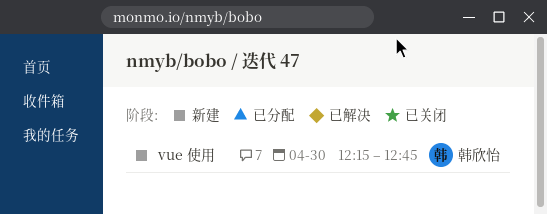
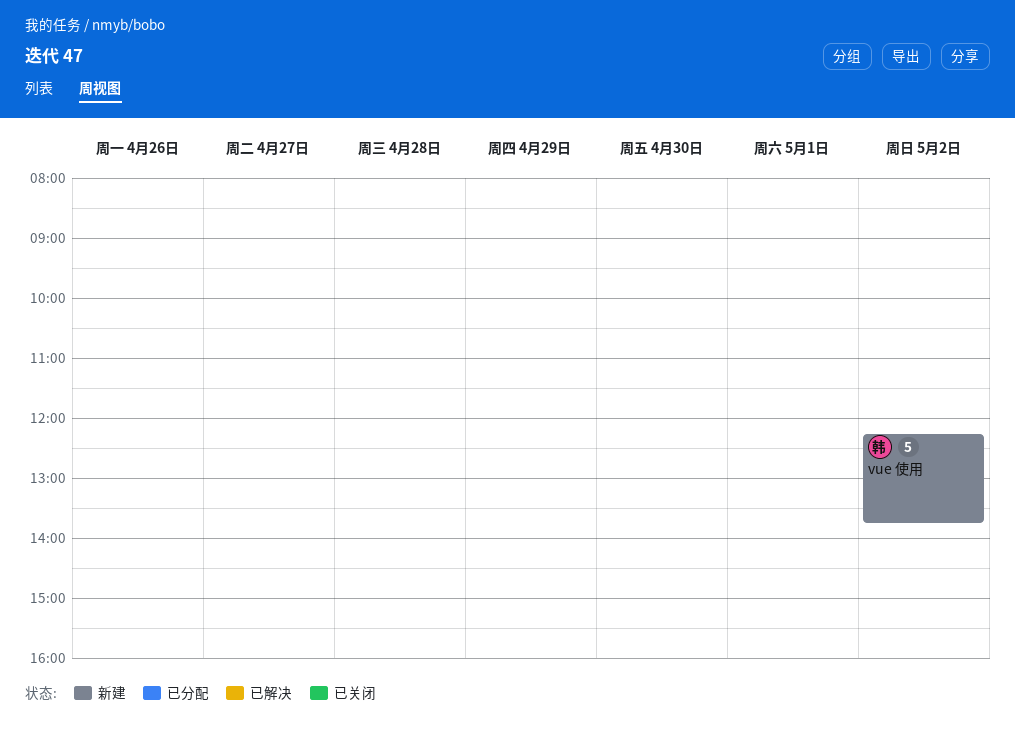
vue 使用, day: Apr 30 -> May 2
vue 使用, ends: 12:45 -> 13:45

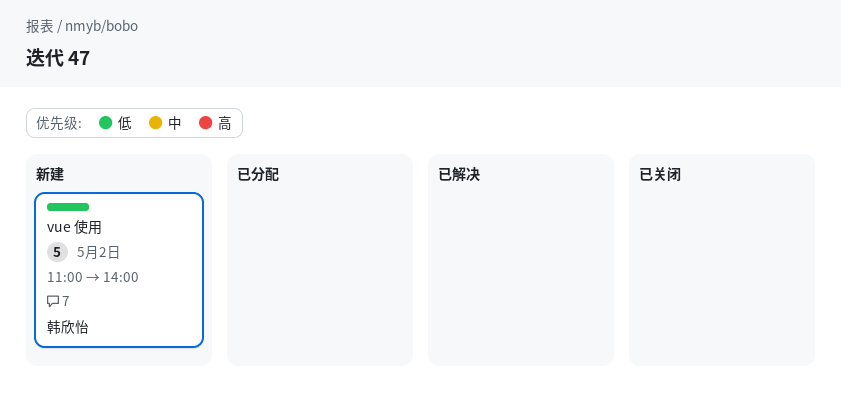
vue 使用, begins: 12:15 -> 11:00
vue 使用, ends: 13:45 -> 14:00

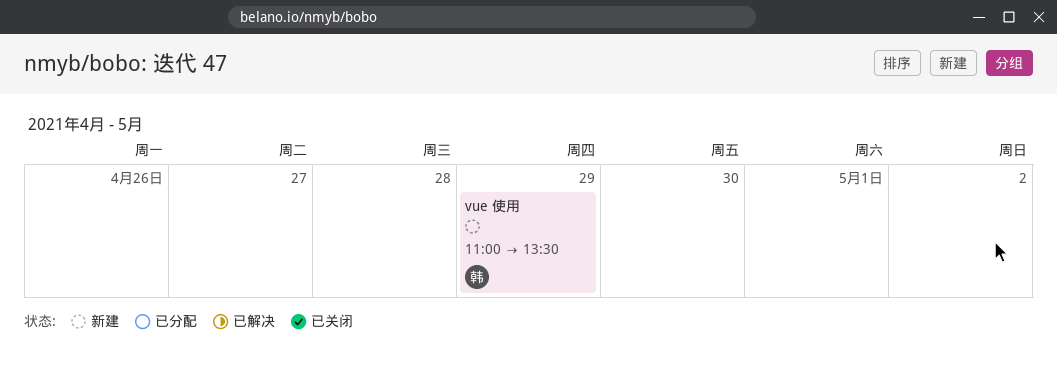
vue 使用, day: May 2 -> Apr 29
vue 使用, ends: 14:00 -> 13:30

